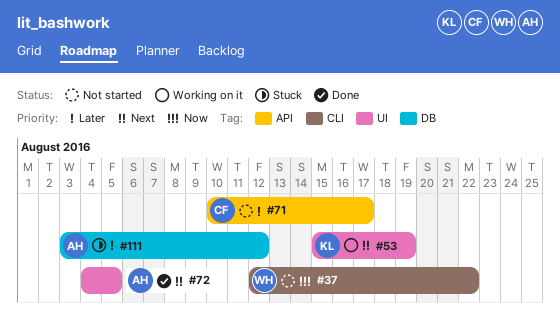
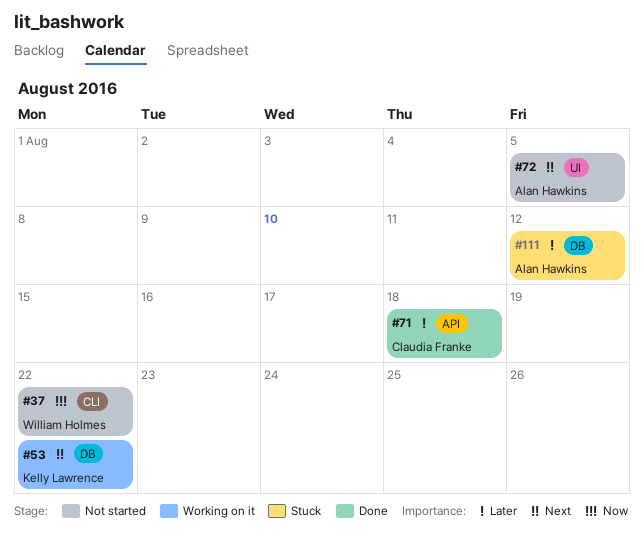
#53, label: UI -> DB
#53, due: Aug 19 -> Aug 22
#71, status: Not started -> Done
#71, due: Aug 17 -> Aug 18
#72, status: Done -> Not started

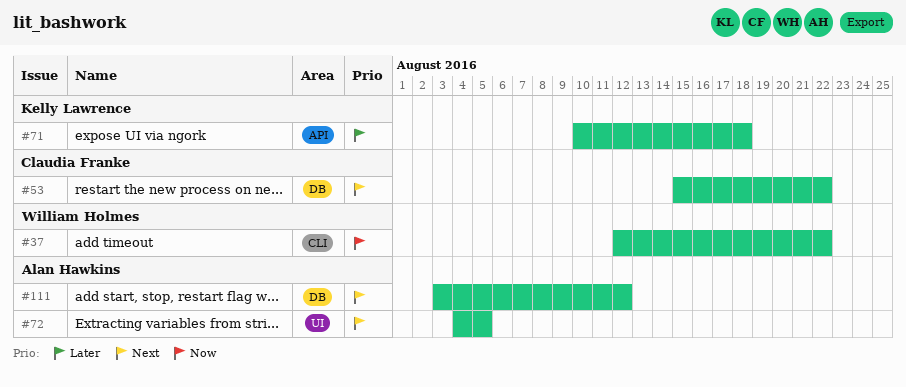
#53, owner: Kelly Lawrence -> Claudia Franke
#71, owner: Claudia Franke -> Kelly Lawrence
#111, priority: Later -> Next

